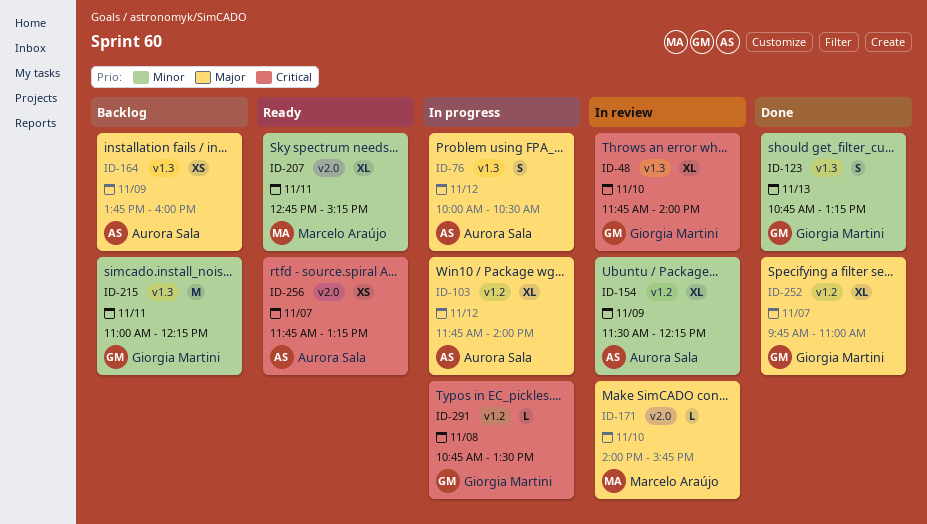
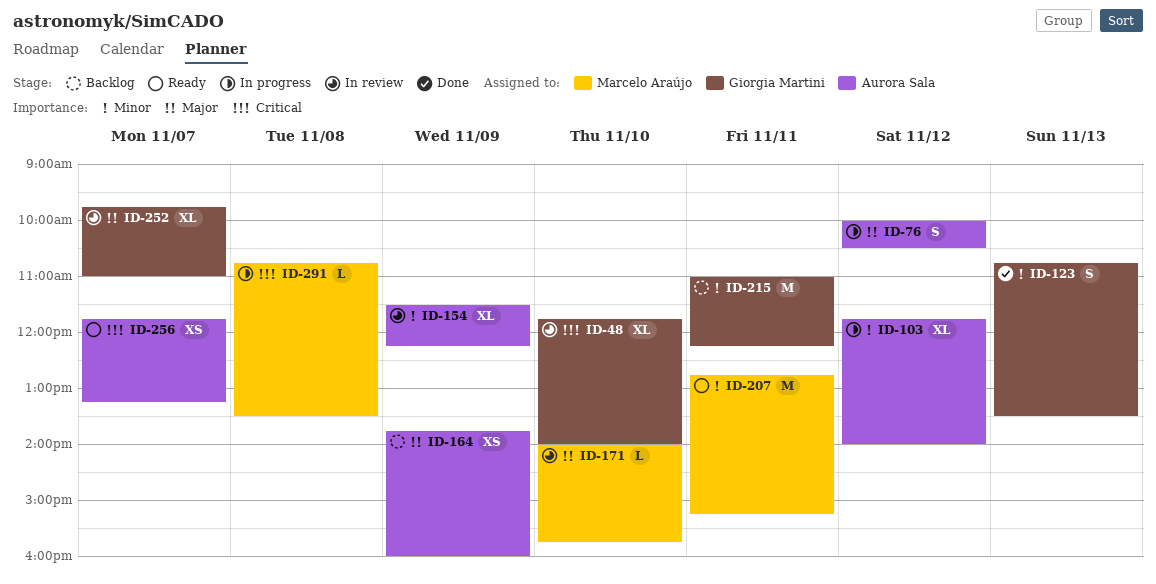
ID-103, priority: Major -> Minor
ID-123, ends: 13:15 -> 13:30
ID-207, estimate: XL -> M
ID-252, status: Done -> In review
ID-291, owner: Giorgia Martini -> Marcelo Araújo

